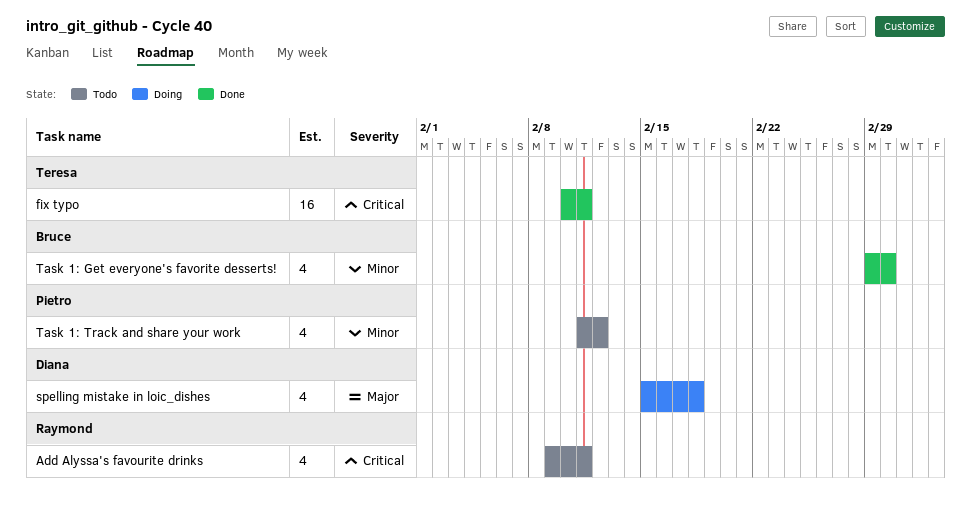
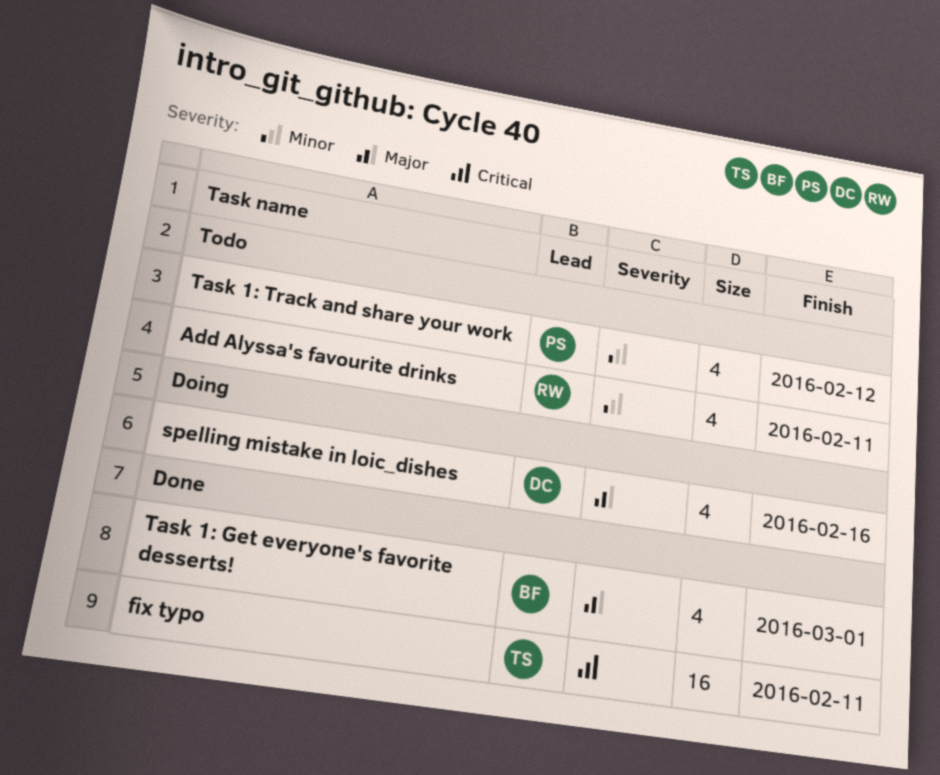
Add Alyssa's favourite drinks, priority: Critical -> Minor
spelling mistake in loic_dishes, due: Feb 18 -> Feb 16
Task 1: Get everyone's favorite desserts!, priority: Minor -> Major

